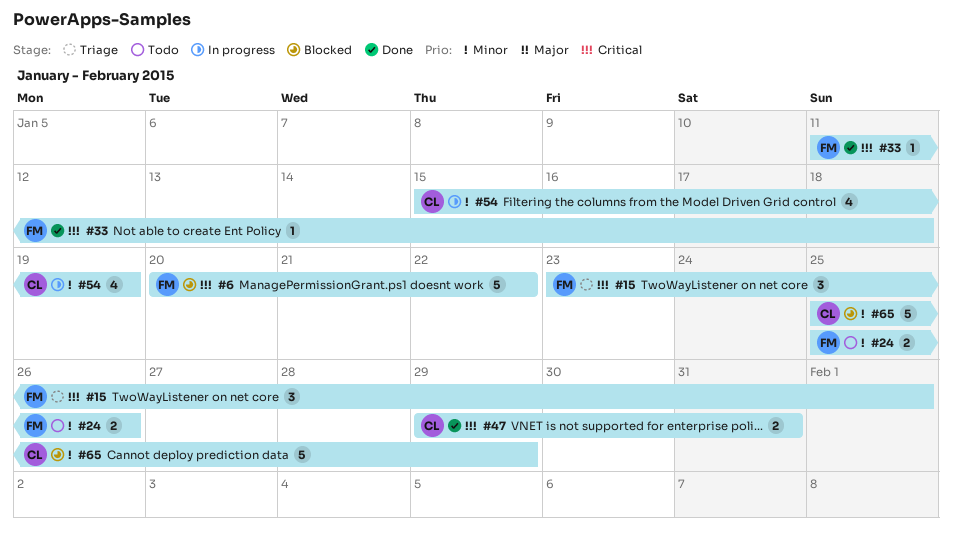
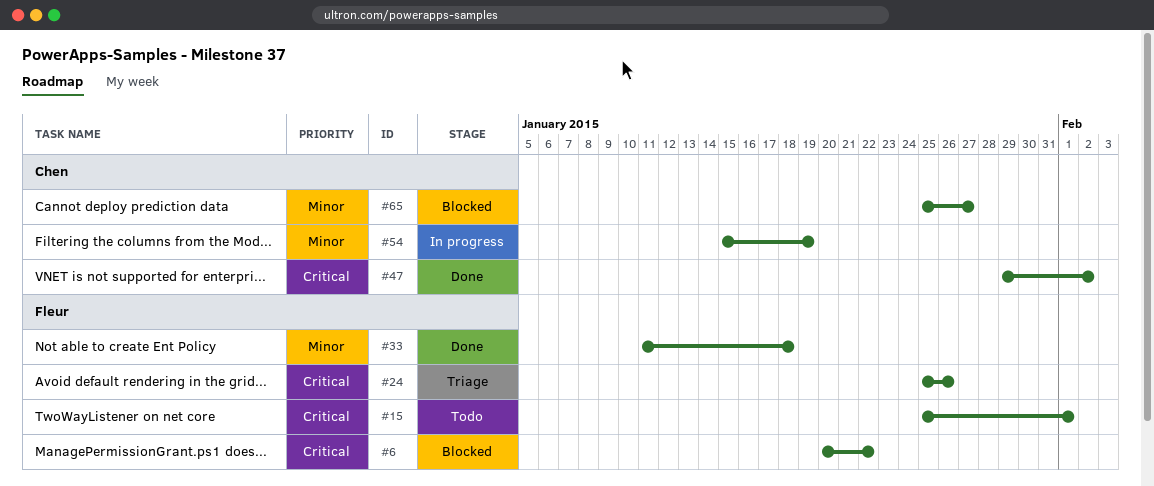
#15, status: Triage -> Todo
#15, start: Jan 23 -> Jan 25
#24, status: Todo -> Triage
#24, priority: Minor -> Critical
#33, priority: Critical -> Minor
#47, due: Jan 31 -> Feb 2
#65, due: Jan 29 -> Jan 27

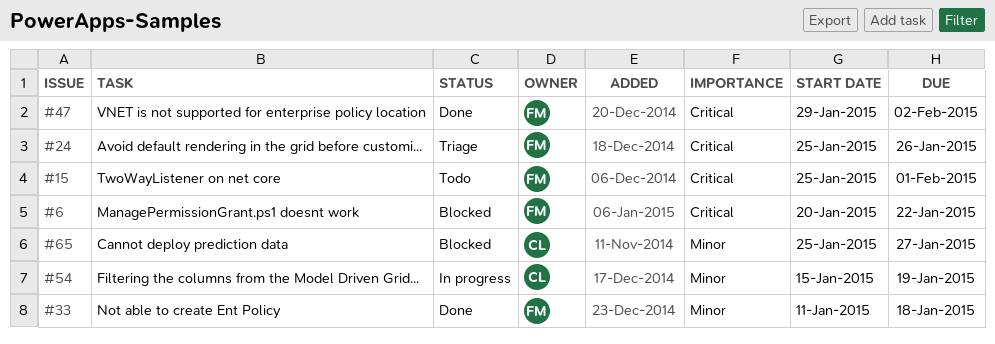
#47, owner: Chen -> Fleur

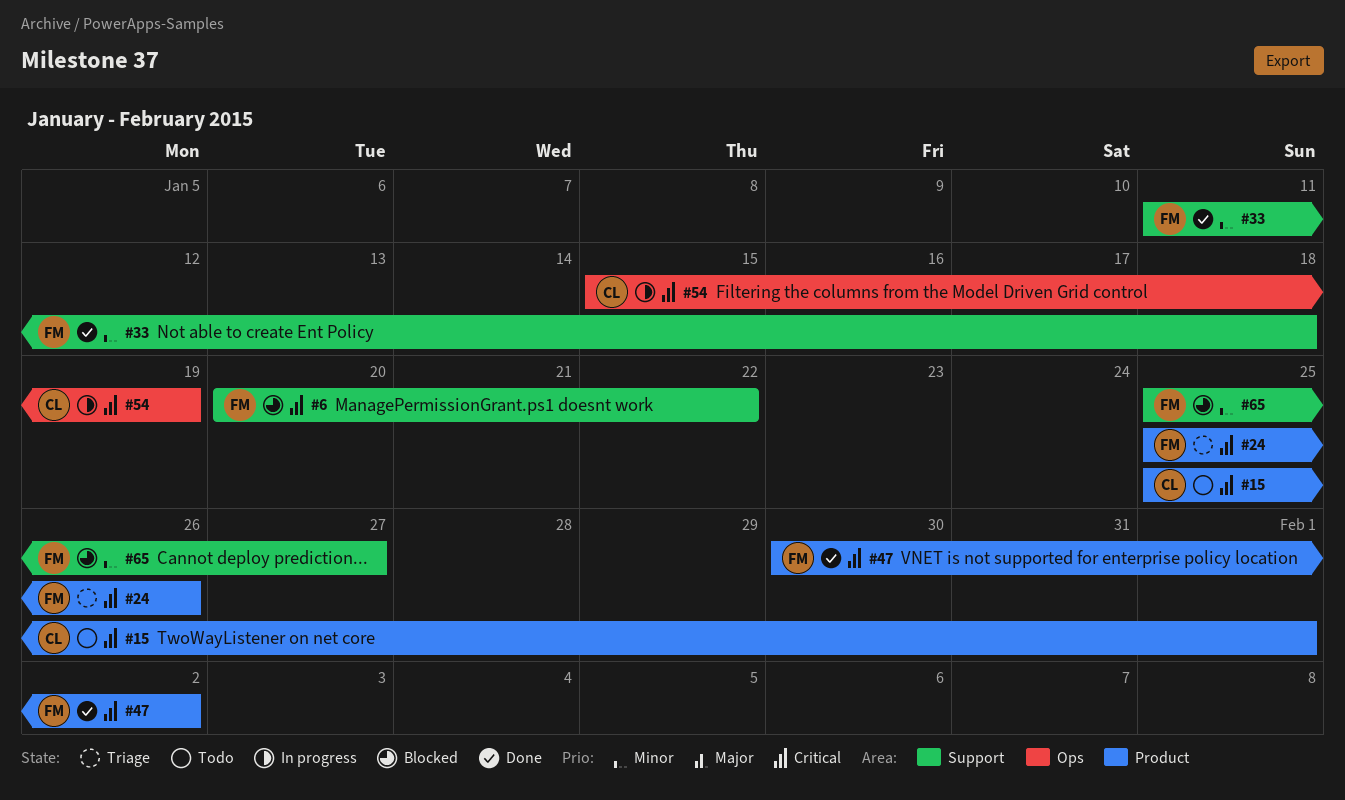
#15, owner: FM -> CL
#47, start: Jan 29 -> Jan 30
#54, priority: Minor -> Critical
#65, owner: CL -> FM

